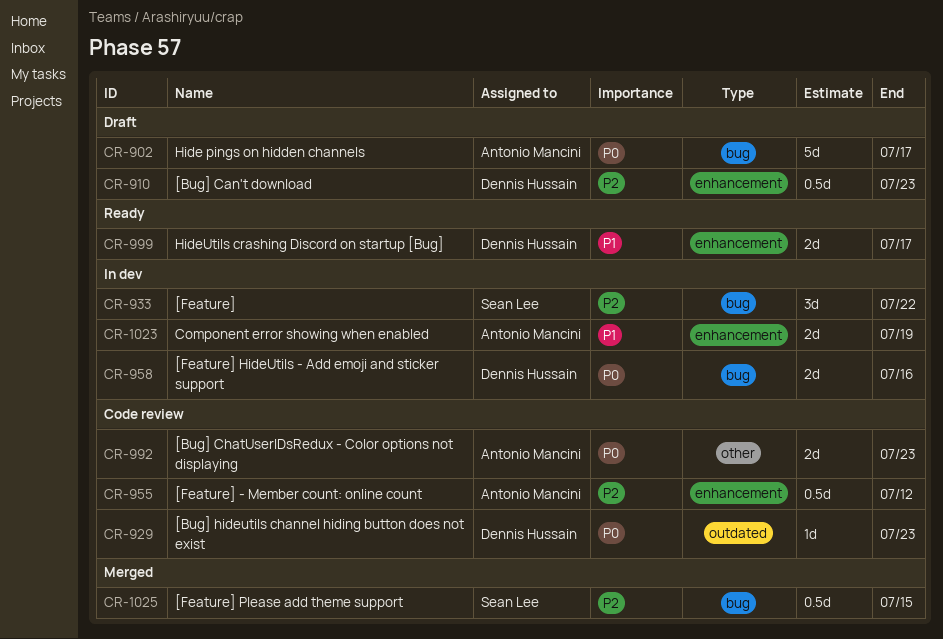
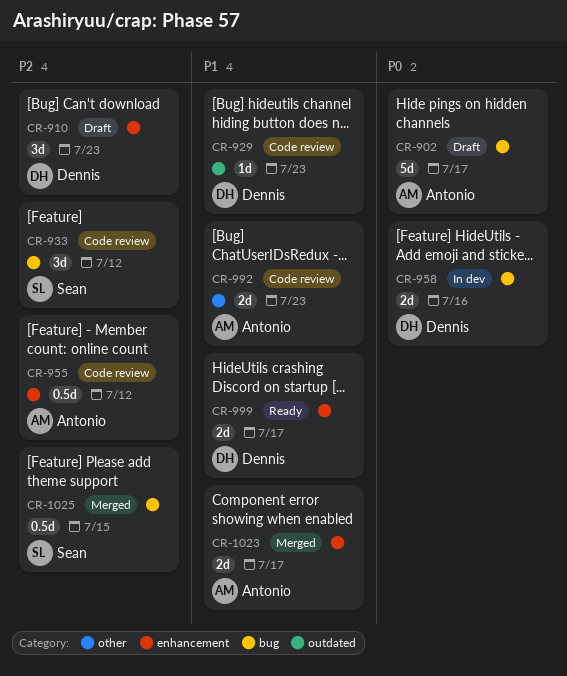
CR-910, estimate: 0.5d -> 3d
CR-929, priority: P0 -> P1
CR-933, status: In dev -> Code review
CR-933, due: Jul 22 -> Jul 12
CR-992, priority: P0 -> P1
CR-1023, status: In dev -> Merged
CR-1023, due: Jul 19 -> Jul 17

